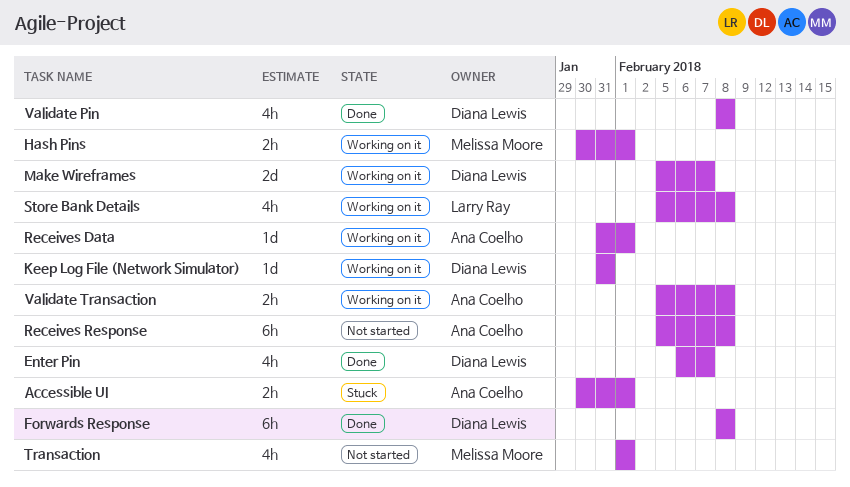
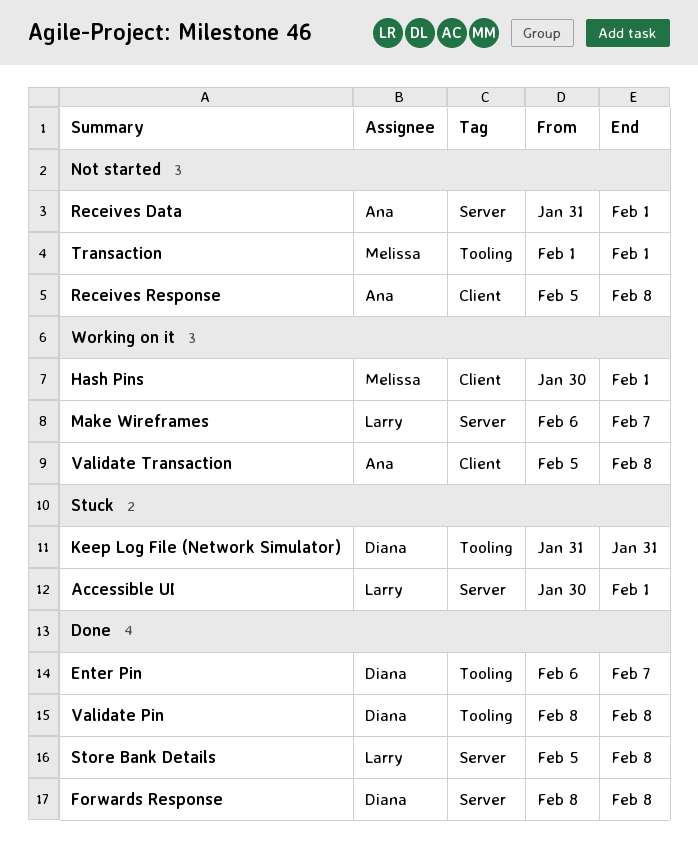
Accessible UI, owner: Ana Coelho -> Larry Ray
Keep Log File (Network Simulator), status: Working on it -> Stuck
Make Wireframes, owner: Diana Lewis -> Larry Ray
Make Wireframes, start: Feb 5 -> Feb 6
Receives Data, status: Working on it -> Not started
Store Bank Details, status: Working on it -> Done

